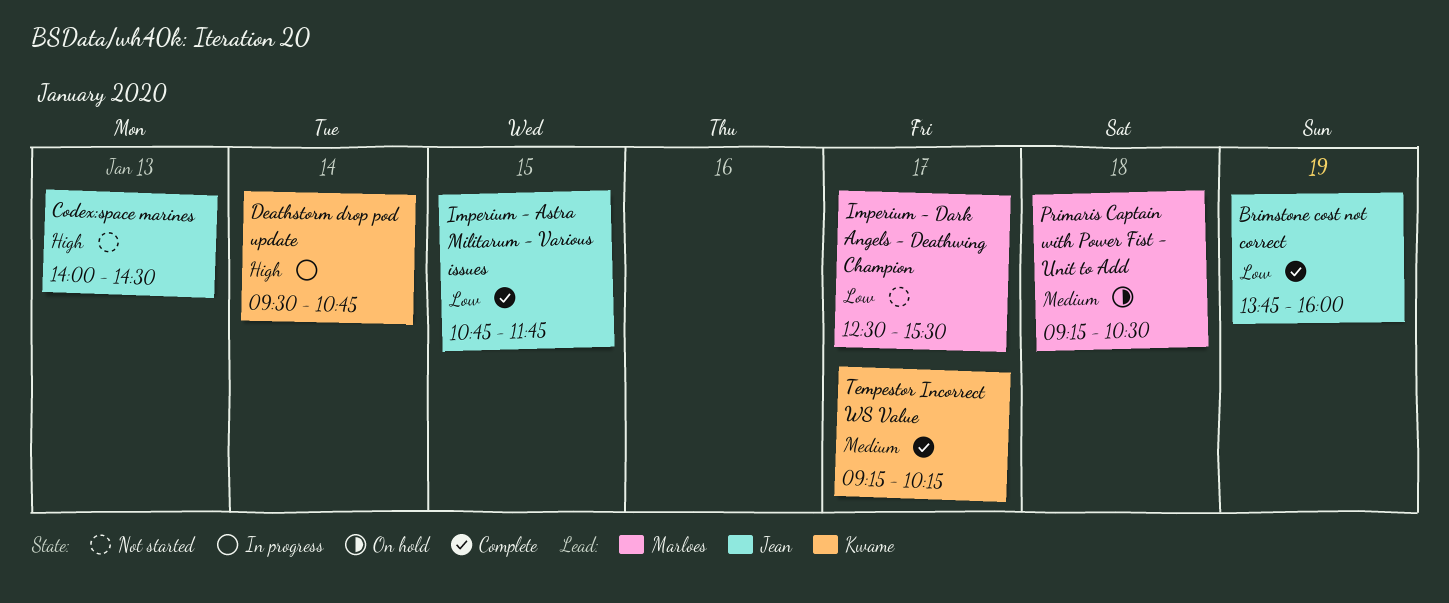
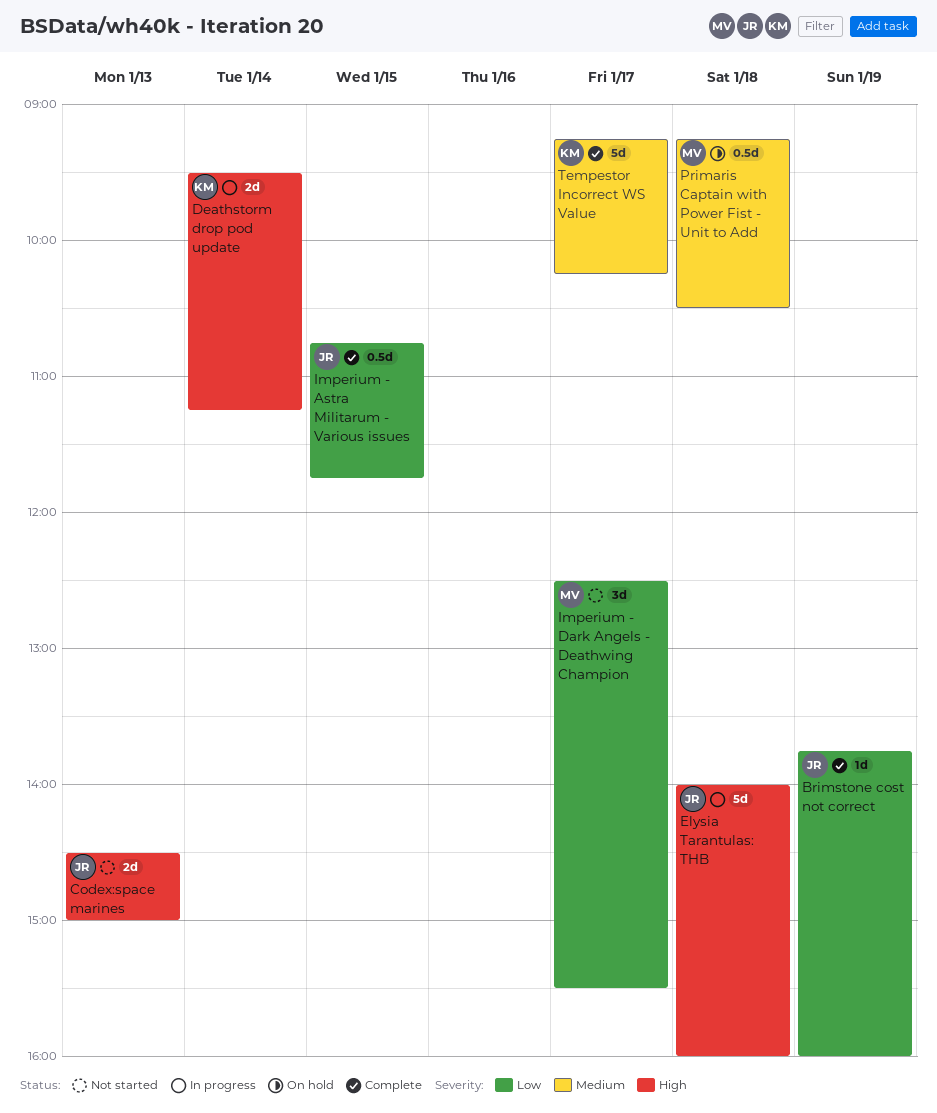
Codex:space marines, begins: 14:00 -> 14:30
Codex:space marines, ends: 14:30 -> 15:00
Deathstorm drop pod update, ends: 10:45 -> 11:15
Elysia Tarantulas: THB: none -> present

